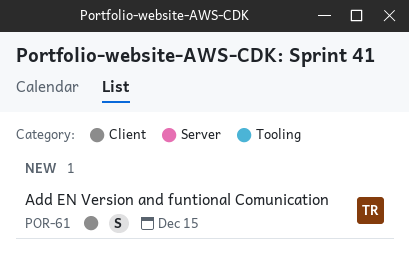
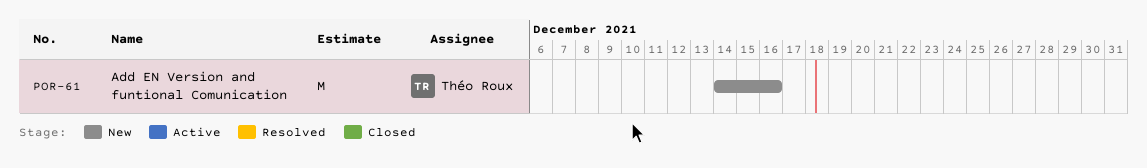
POR-61, estimate: S -> M
POR-61, due: Dec 15 -> Dec 16

